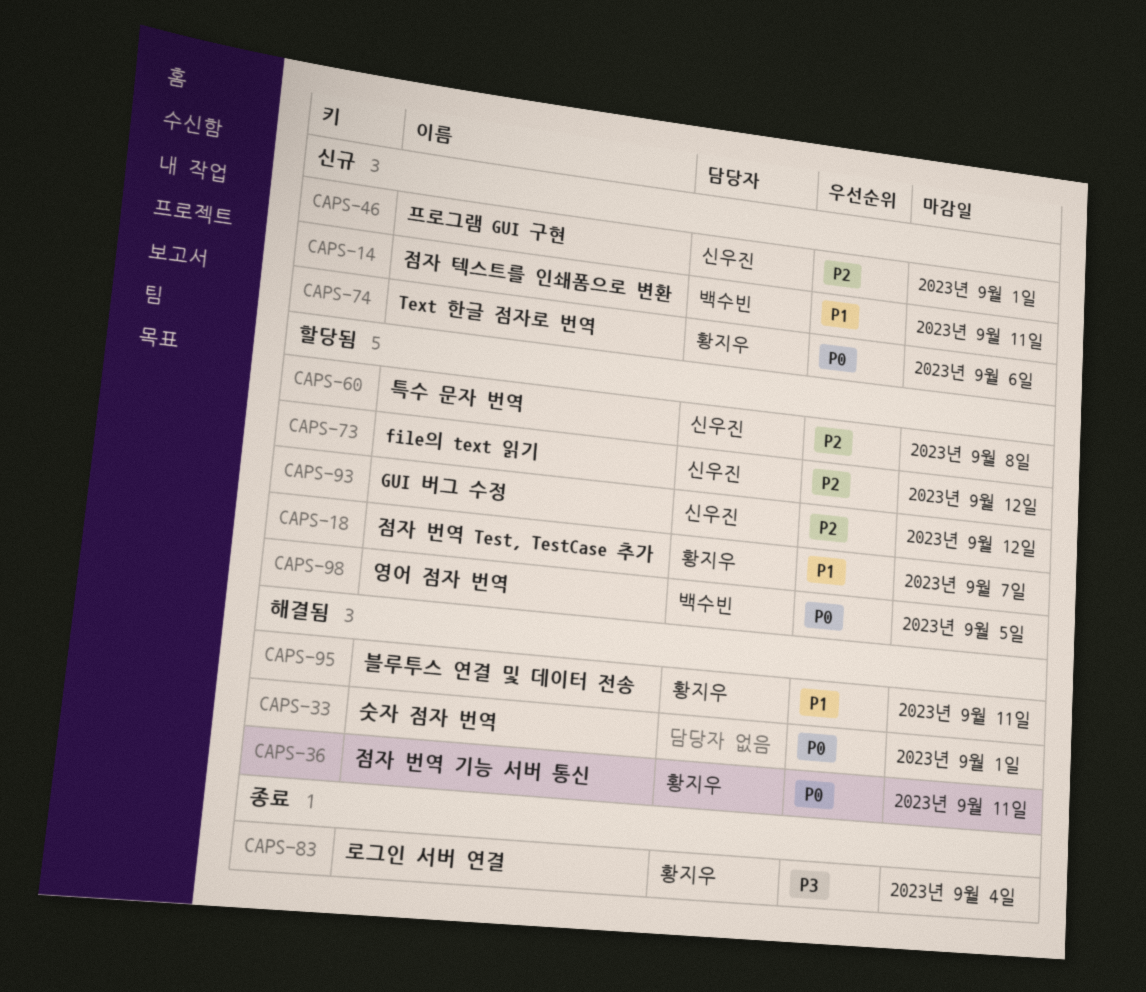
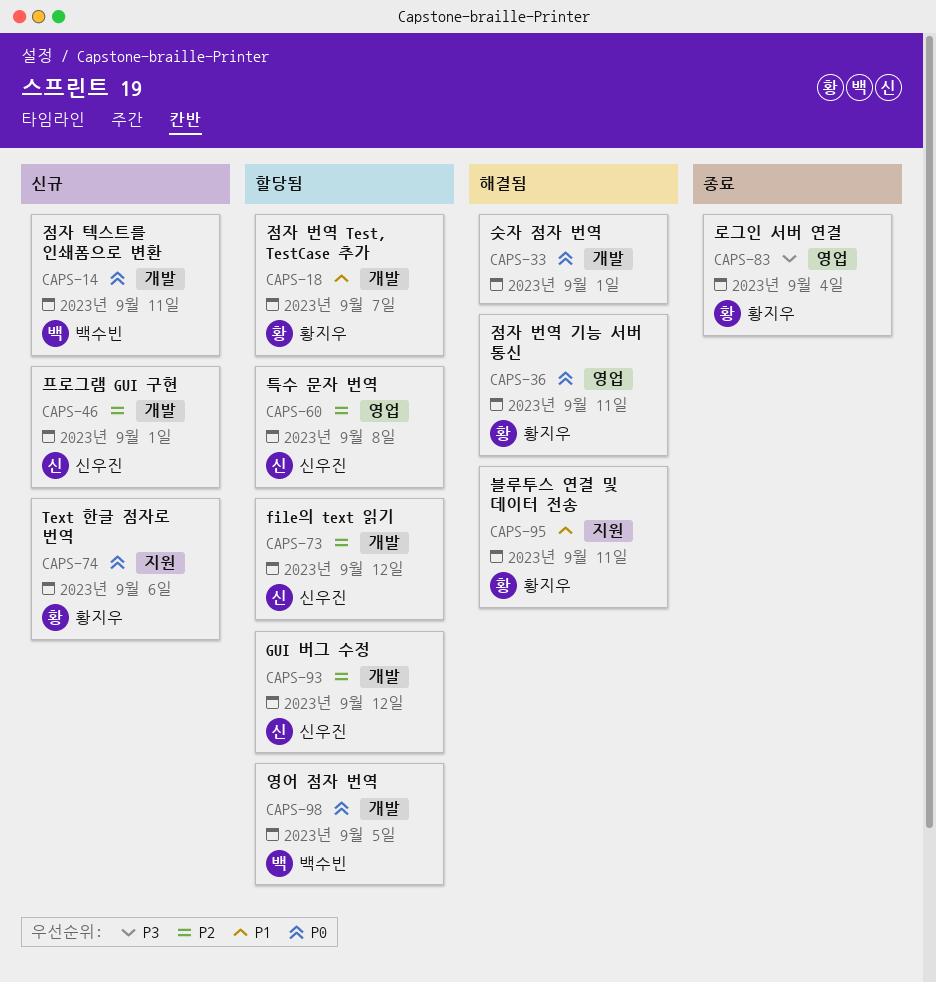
CAPS-14, priority: P1 -> P0

